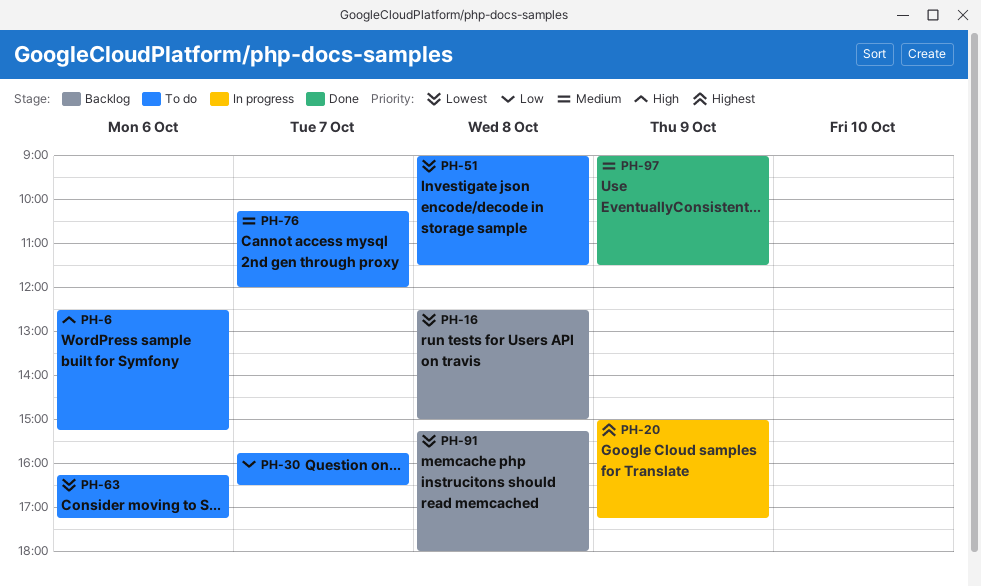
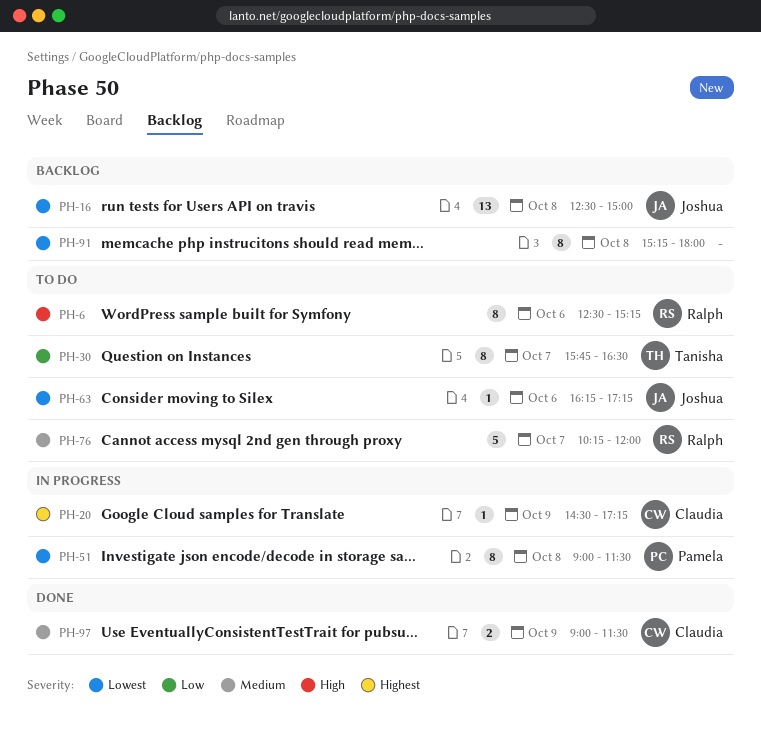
PH-20, begins: 15:00 -> 14:30
PH-51, status: To do -> In progress

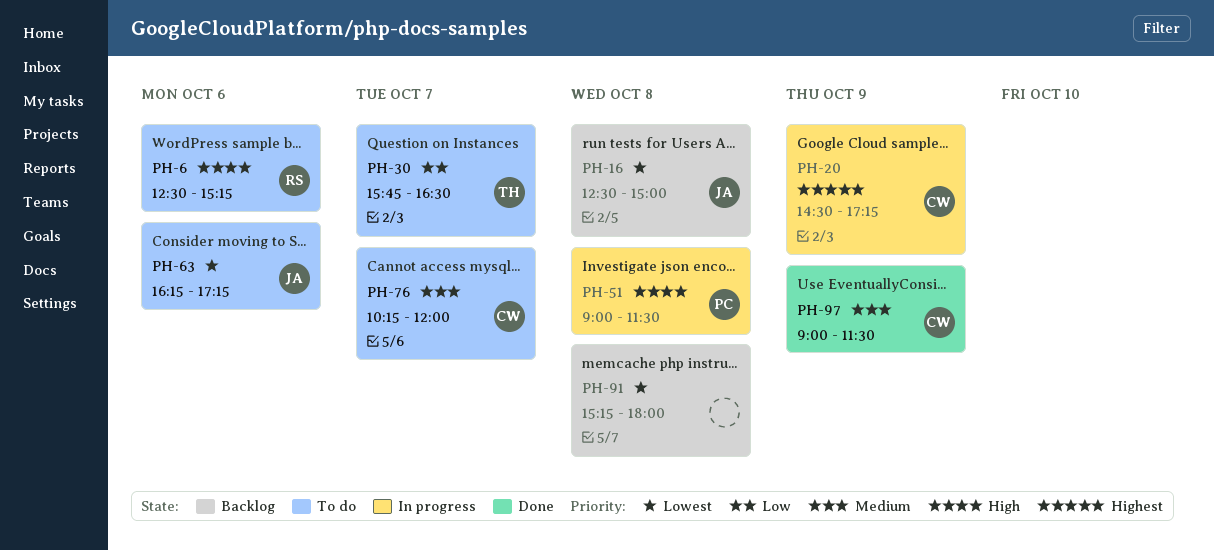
PH-51, priority: Lowest -> High
PH-76, owner: Ralph -> Claudia

